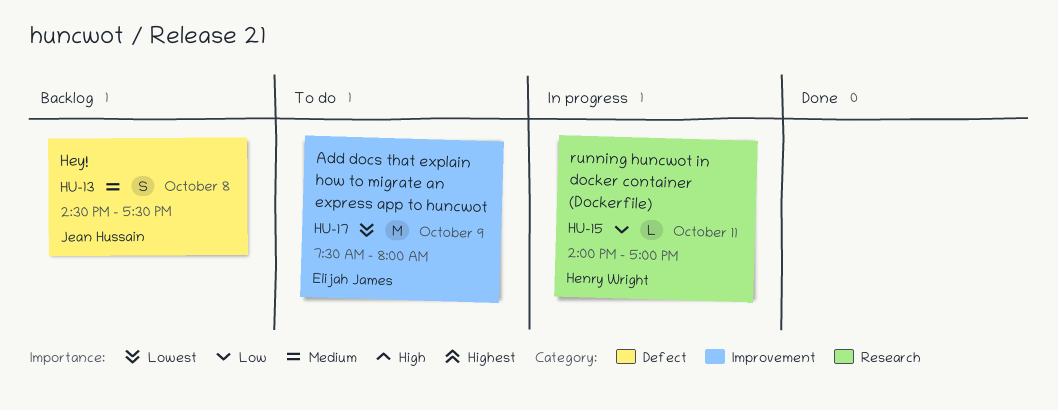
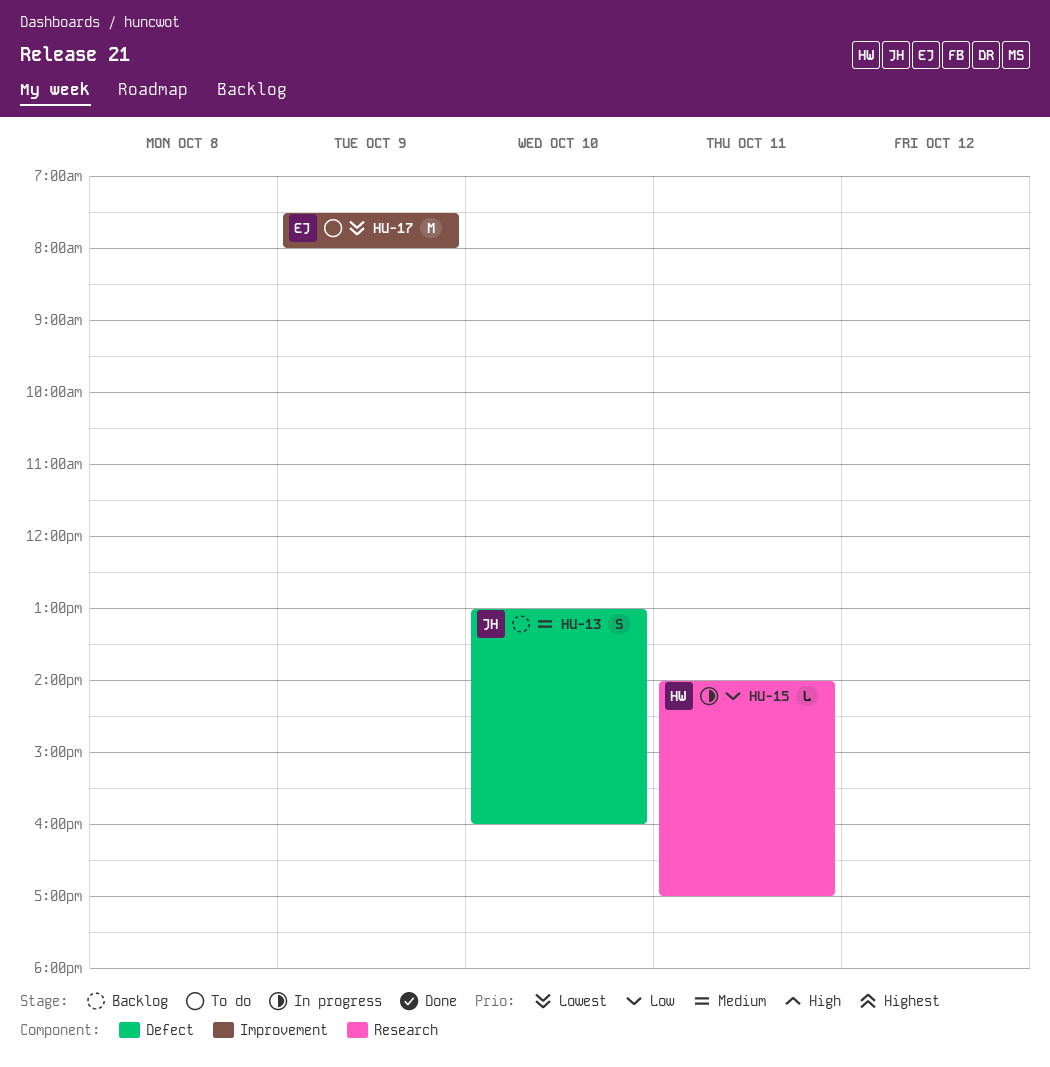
HU-13, day: Oct 8 -> Oct 10
HU-13, begins: 14:30 -> 13:00
HU-13, ends: 17:30 -> 16:00

